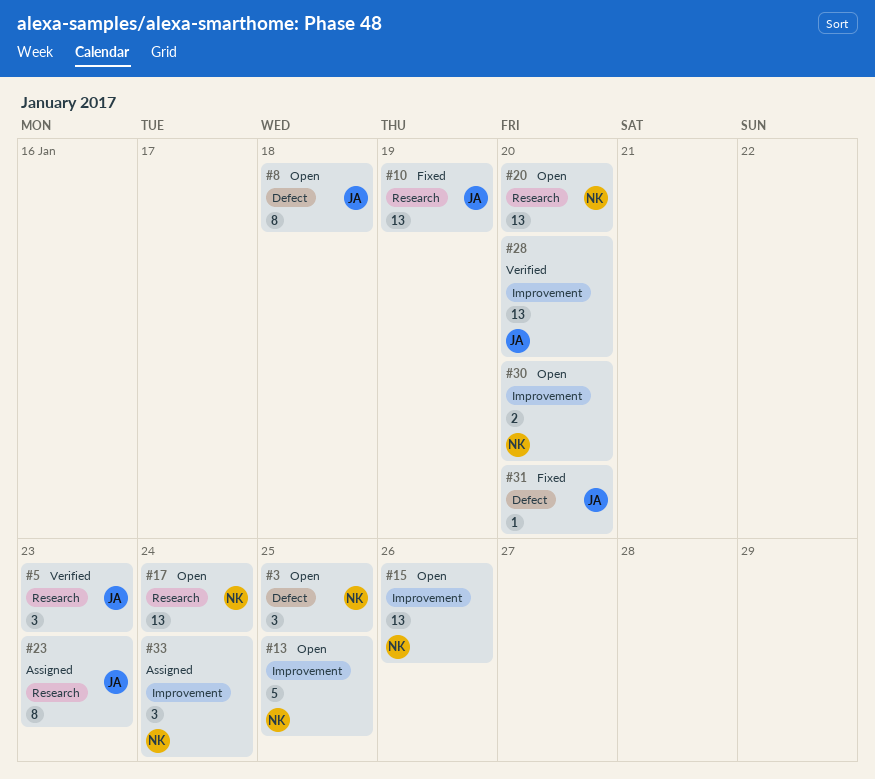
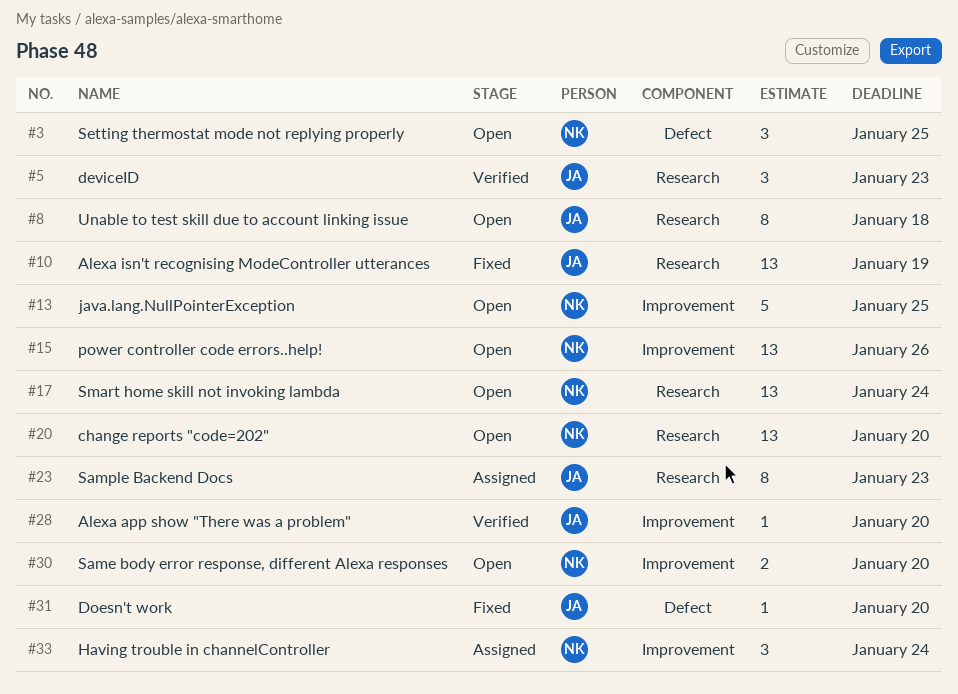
#8, label: Defect -> Research
#28, estimate: 13 -> 1

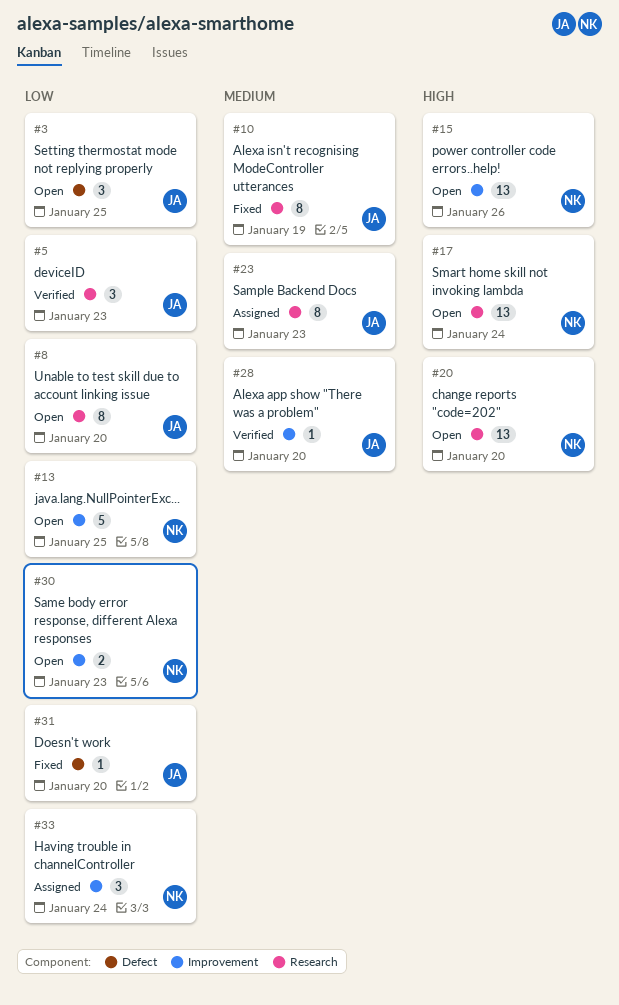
#3, owner: NK -> JA
#8, due: Jan 18 -> Jan 20
#10, estimate: 13 -> 8
#30, due: Jan 20 -> Jan 23

